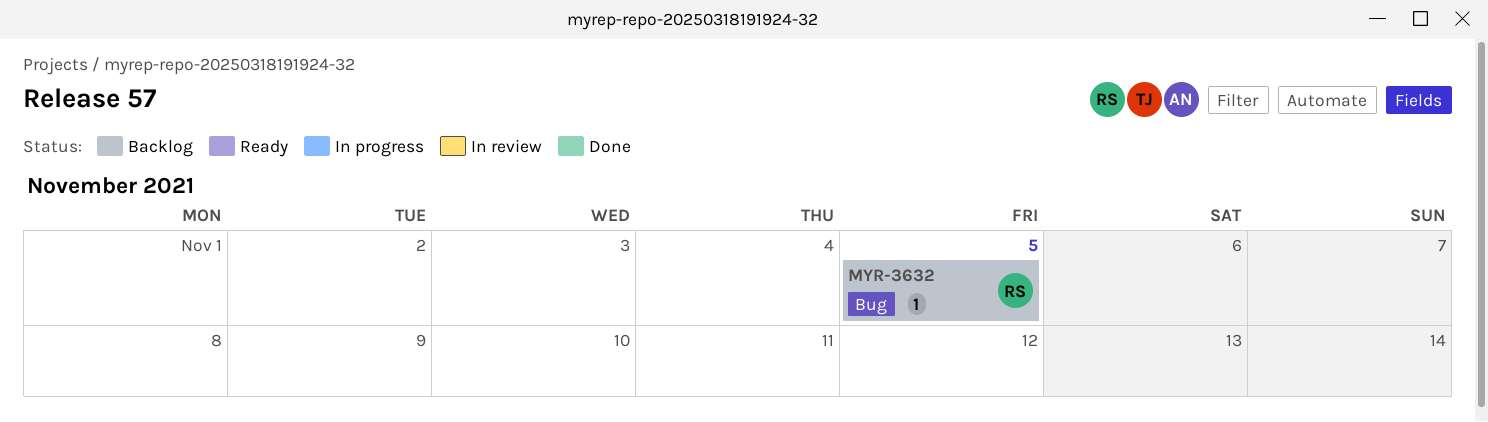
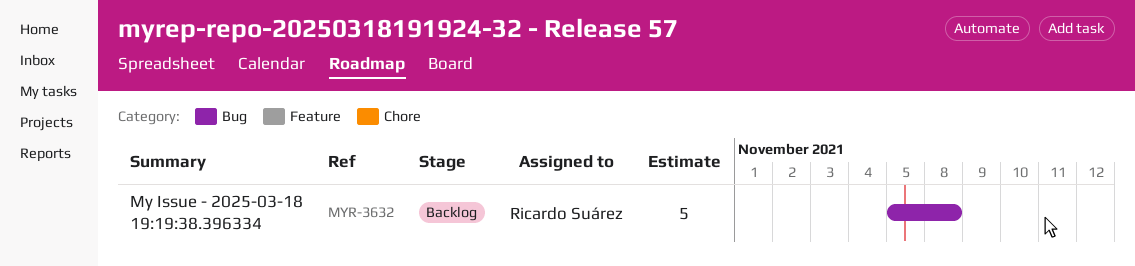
MYR-3632, estimate: 1 -> 5
MYR-3632, due: Nov 5 -> Nov 8

